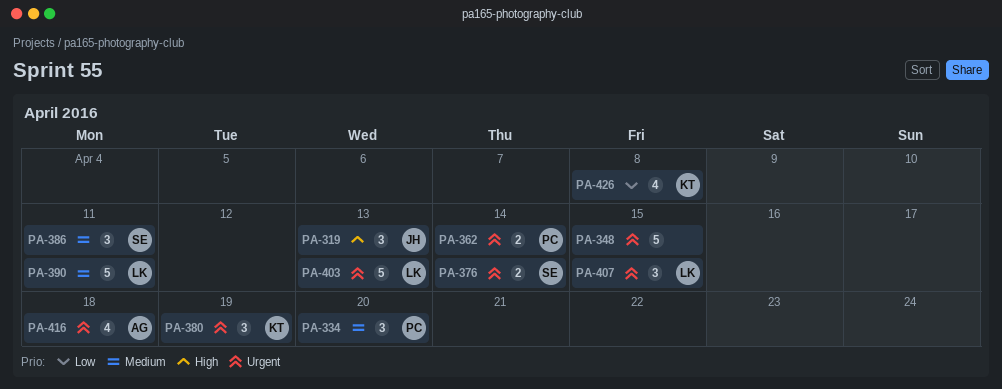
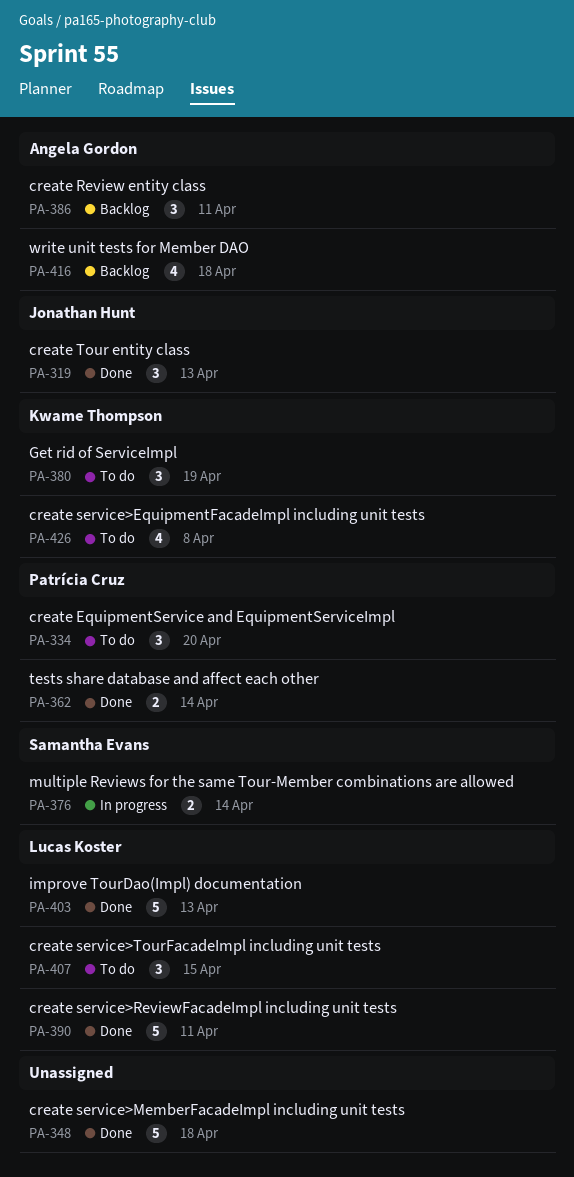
PA-348, due: Apr 15 -> Apr 18
PA-386, owner: Samantha Evans -> Angela Gordon

